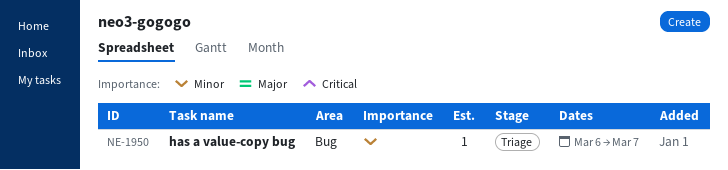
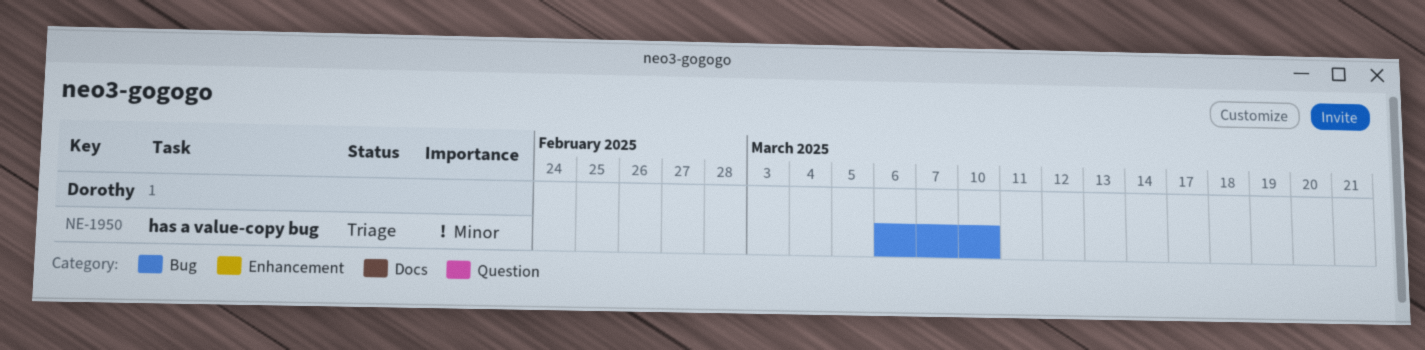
NE-1950, due: Mar 7 -> Mar 10

